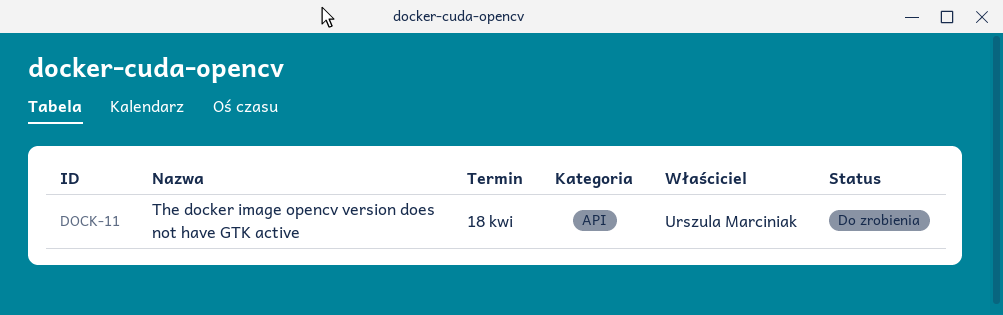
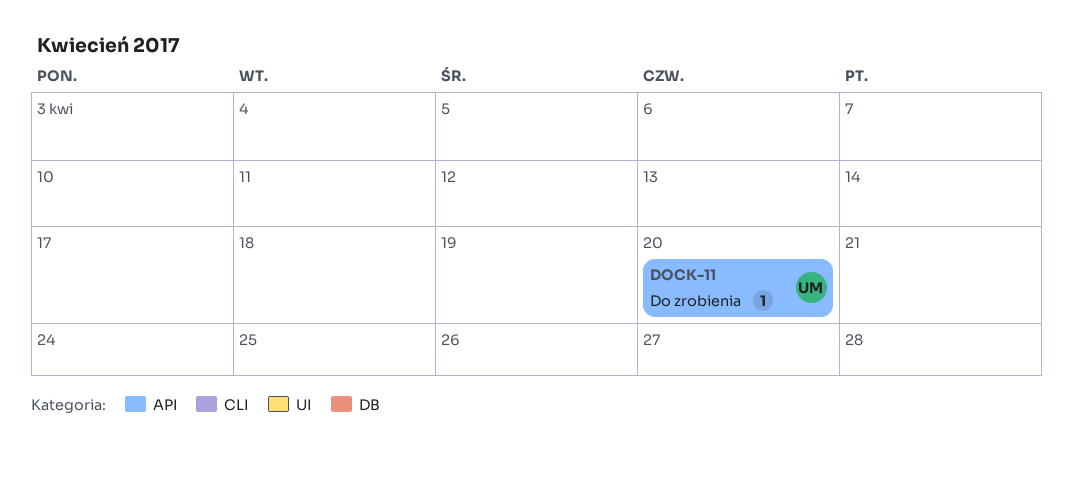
DOCK-11, due: Apr 18 -> Apr 20

